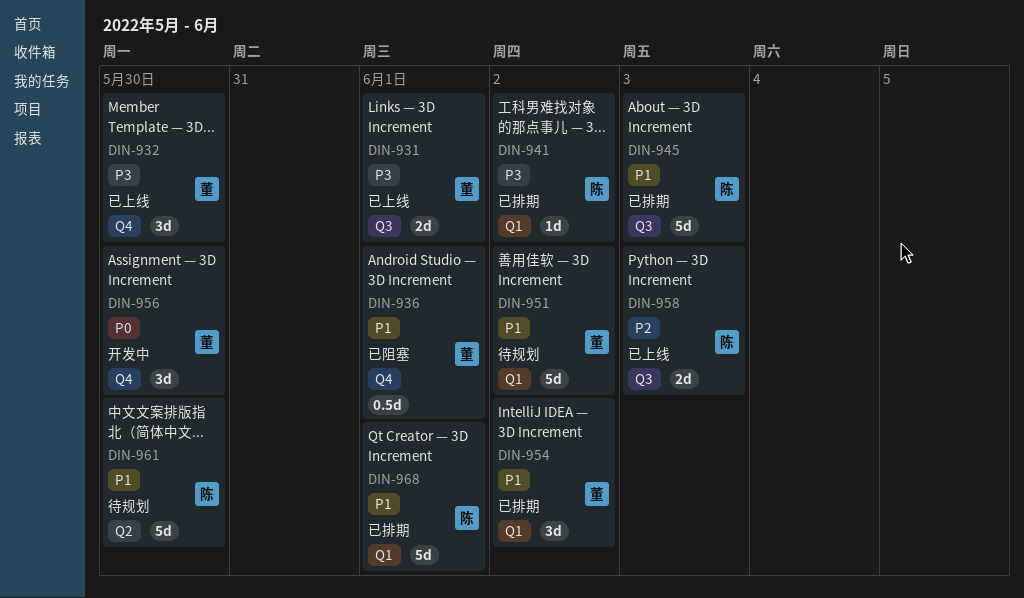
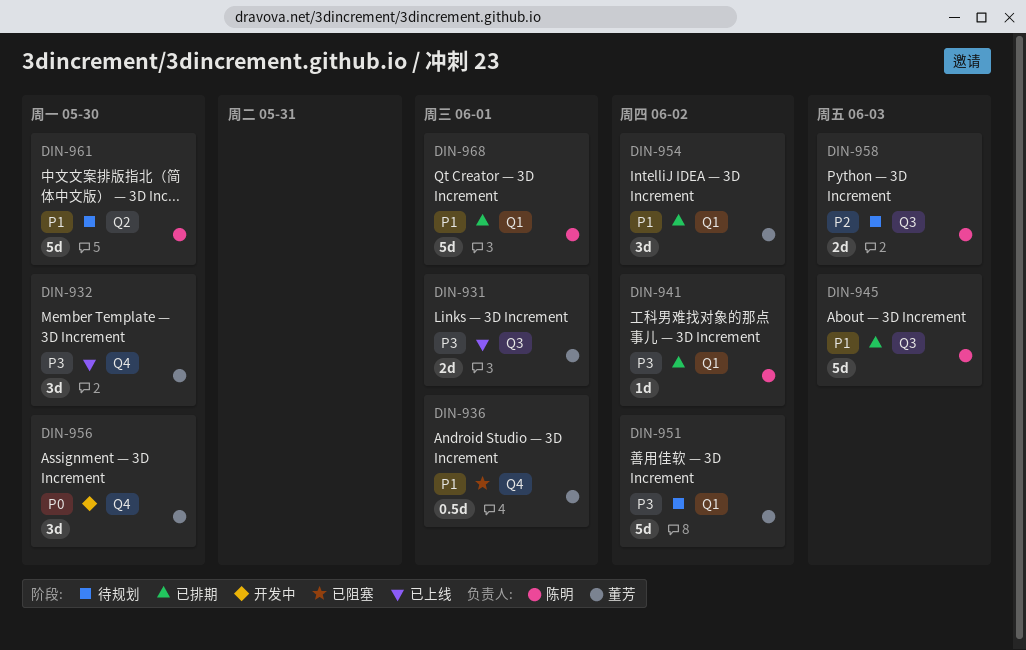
DIN-951, priority: P1 -> P3
DIN-958, status: 已上线 -> 待规划

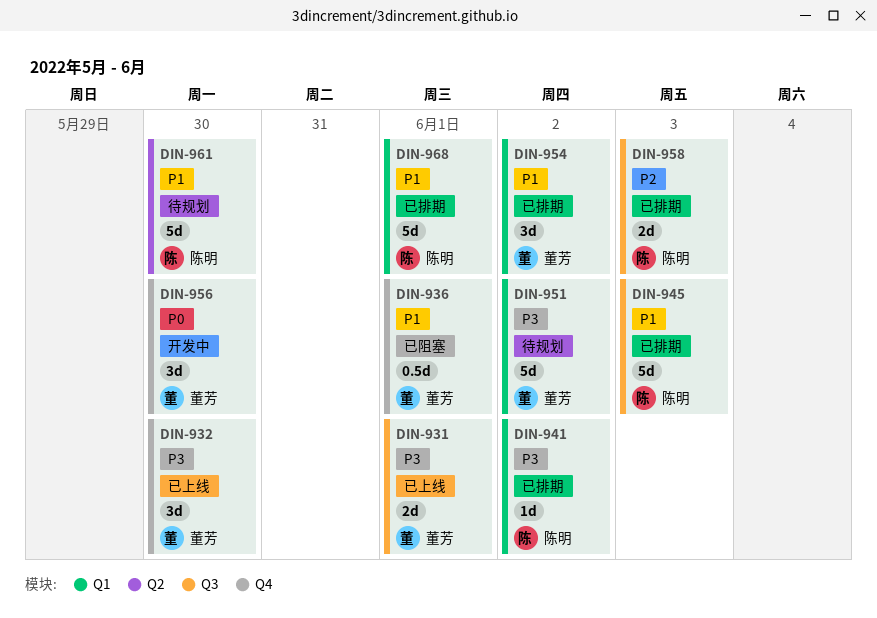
DIN-958, status: 待规划 -> 已排期

